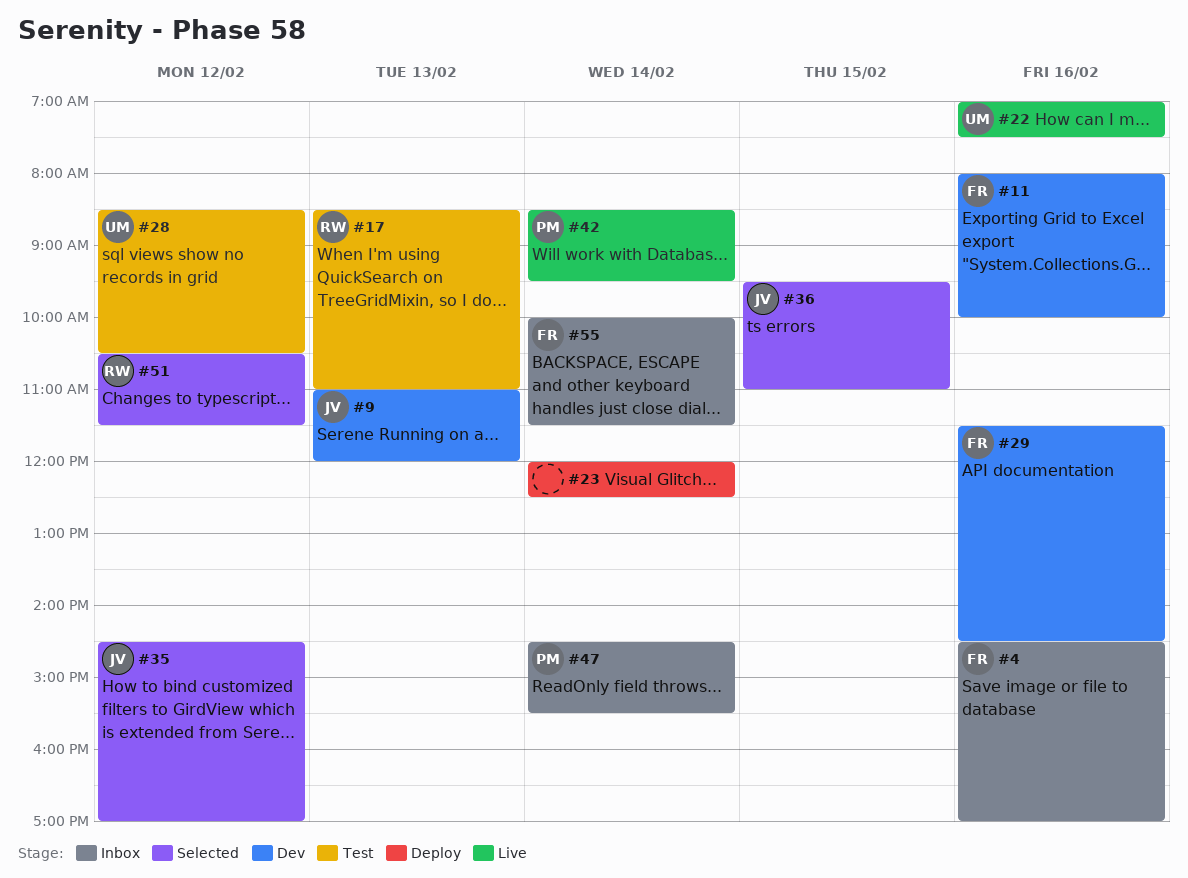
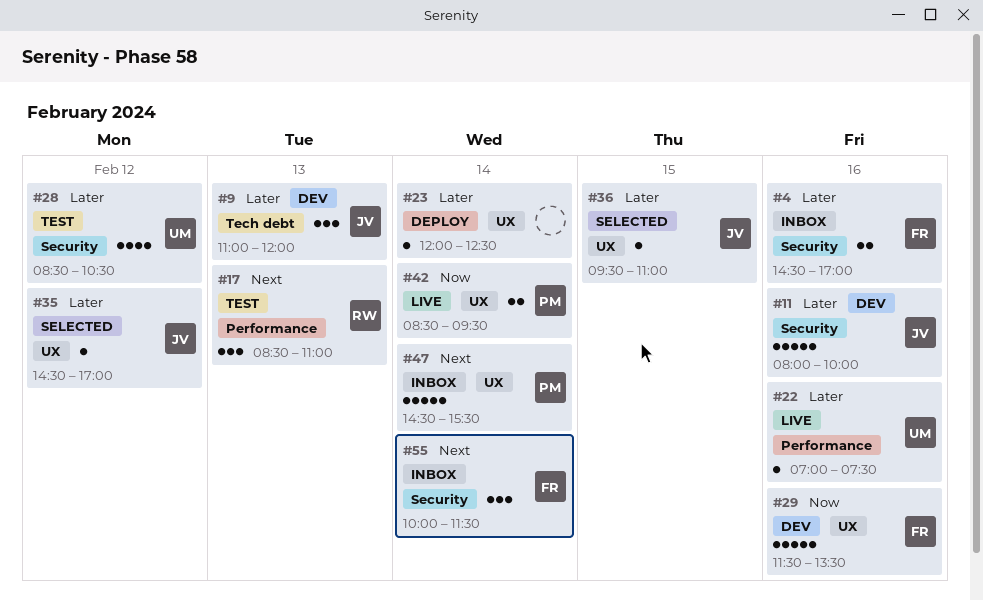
#11, owner: FR -> JV
#29, ends: 14:30 -> 13:30
#51: present -> none

